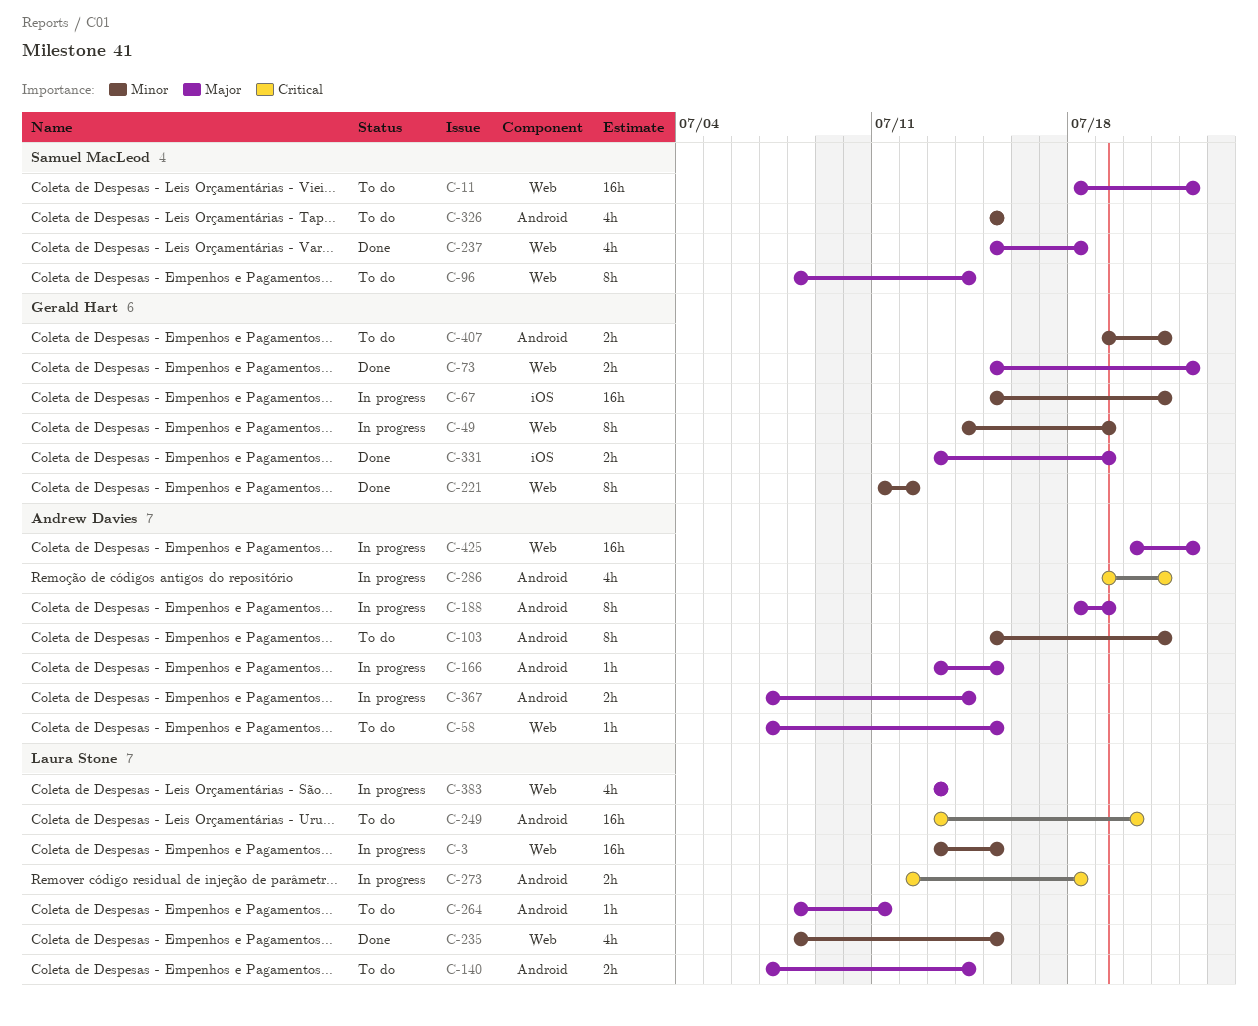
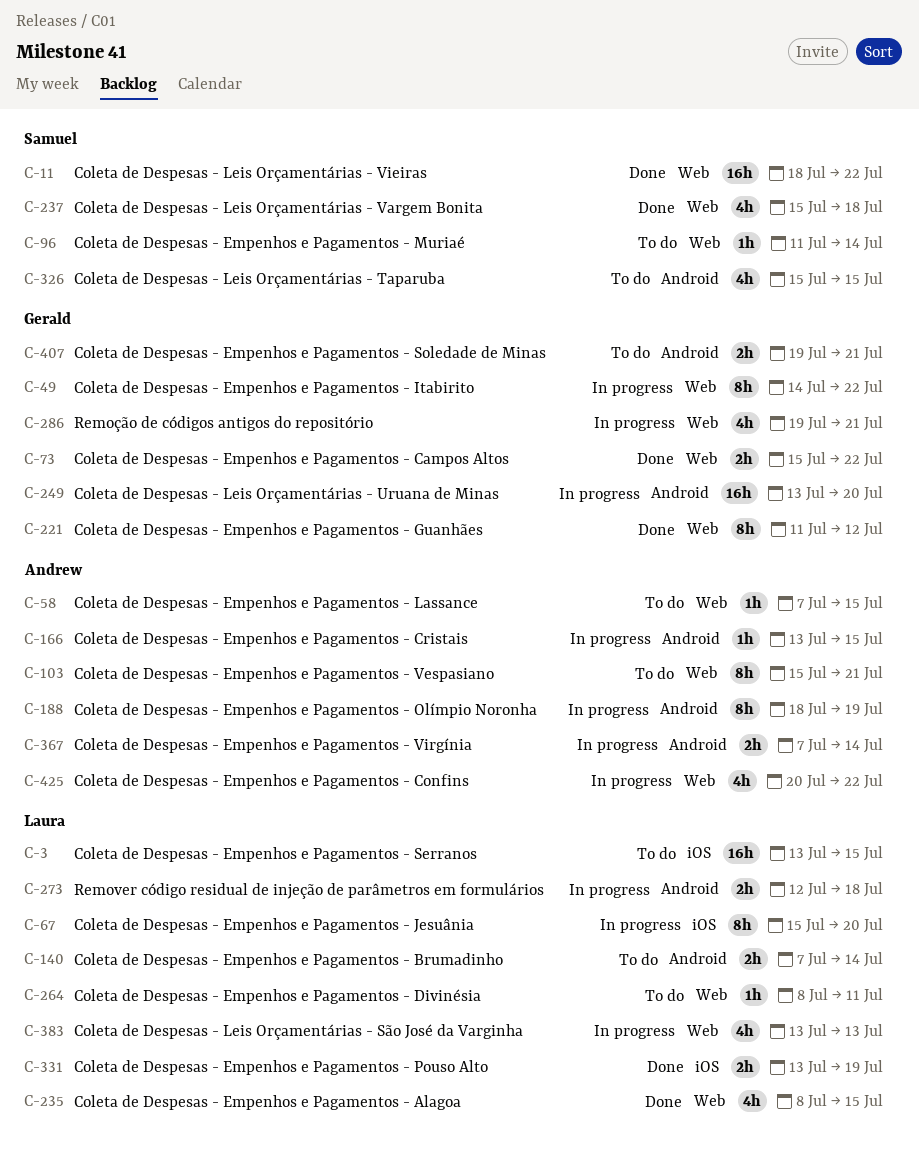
C-3, status: In progress -> To do
C-3, label: Web -> iOS
C-11, status: To do -> Done
C-49, due: Jul 19 -> Jul 22
C-67, owner: Gerald Hart -> Laura Stone
C-67, estimate: 16h -> 8h
C-67, due: Jul 21 -> Jul 20
C-96, estimate: 8h -> 1h
C-96, start: Jul 8 -> Jul 11
C-103, label: Android -> Web
C-249, status: To do -> In progress
C-249, owner: Laura Stone -> Gerald Hart
C-264, label: Android -> Web
C-286, owner: Andrew Davies -> Gerald Hart
C-286, label: Android -> Web
C-331, owner: Gerald Hart -> Laura Stone
C-425, estimate: 16h -> 4h

